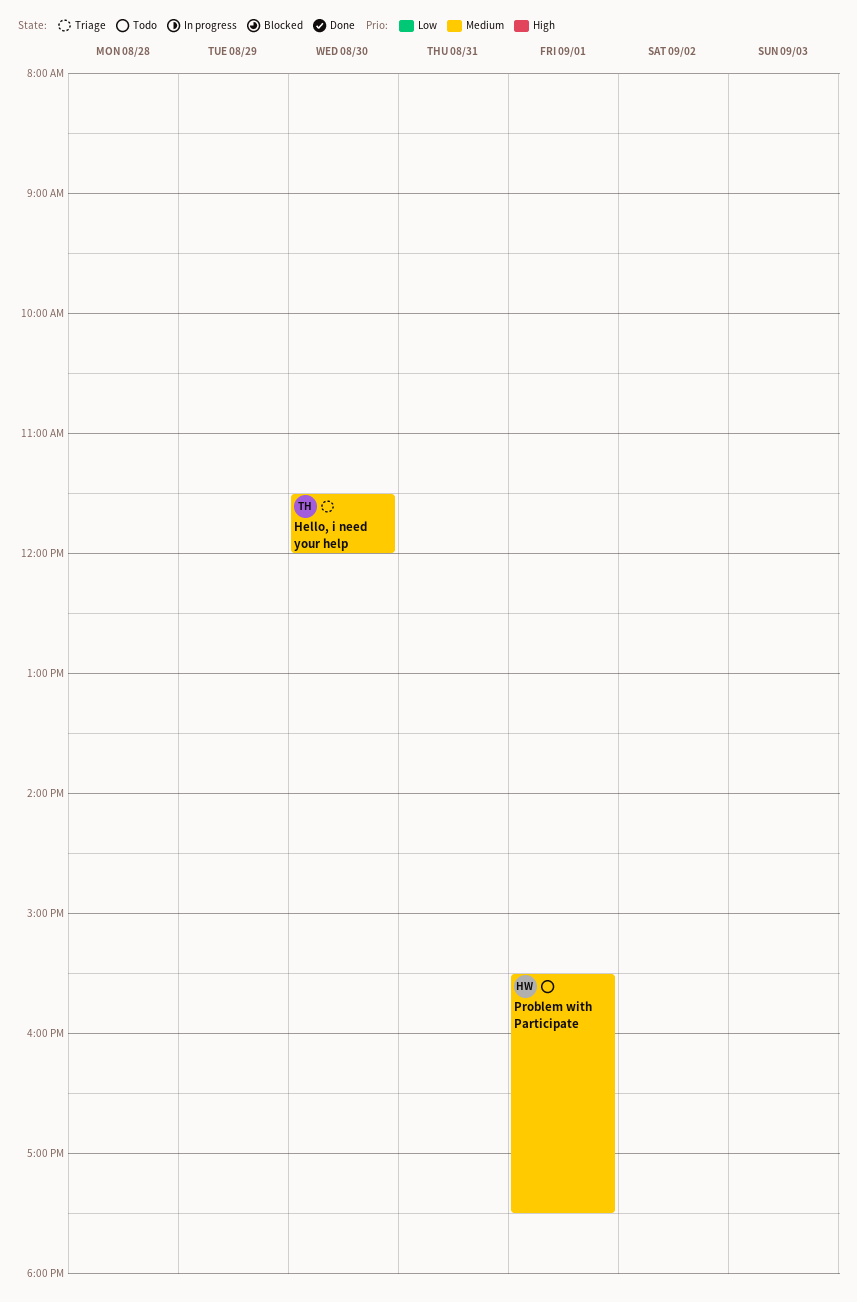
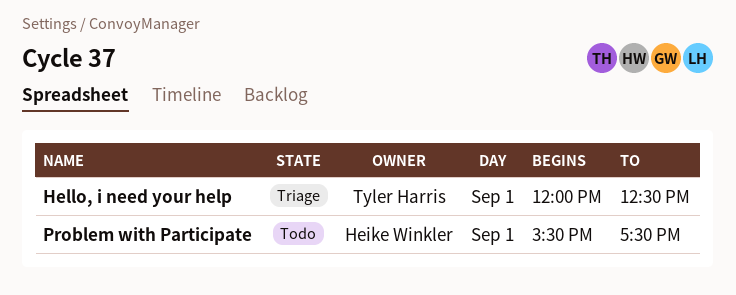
Hello, i need your help, day: Aug 30 -> Sep 1
Hello, i need your help, begins: 11:30 -> 12:00
Hello, i need your help, ends: 12:00 -> 12:30

